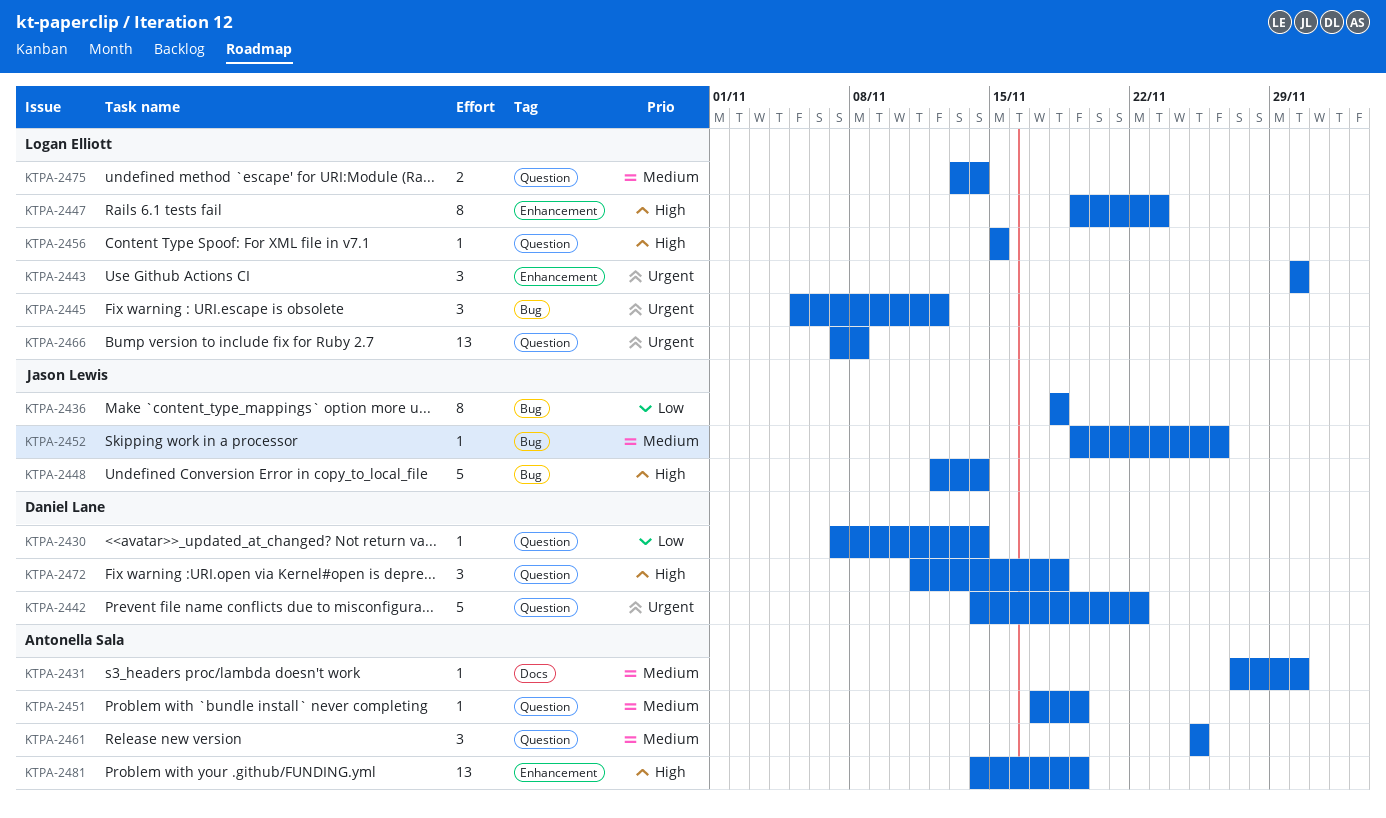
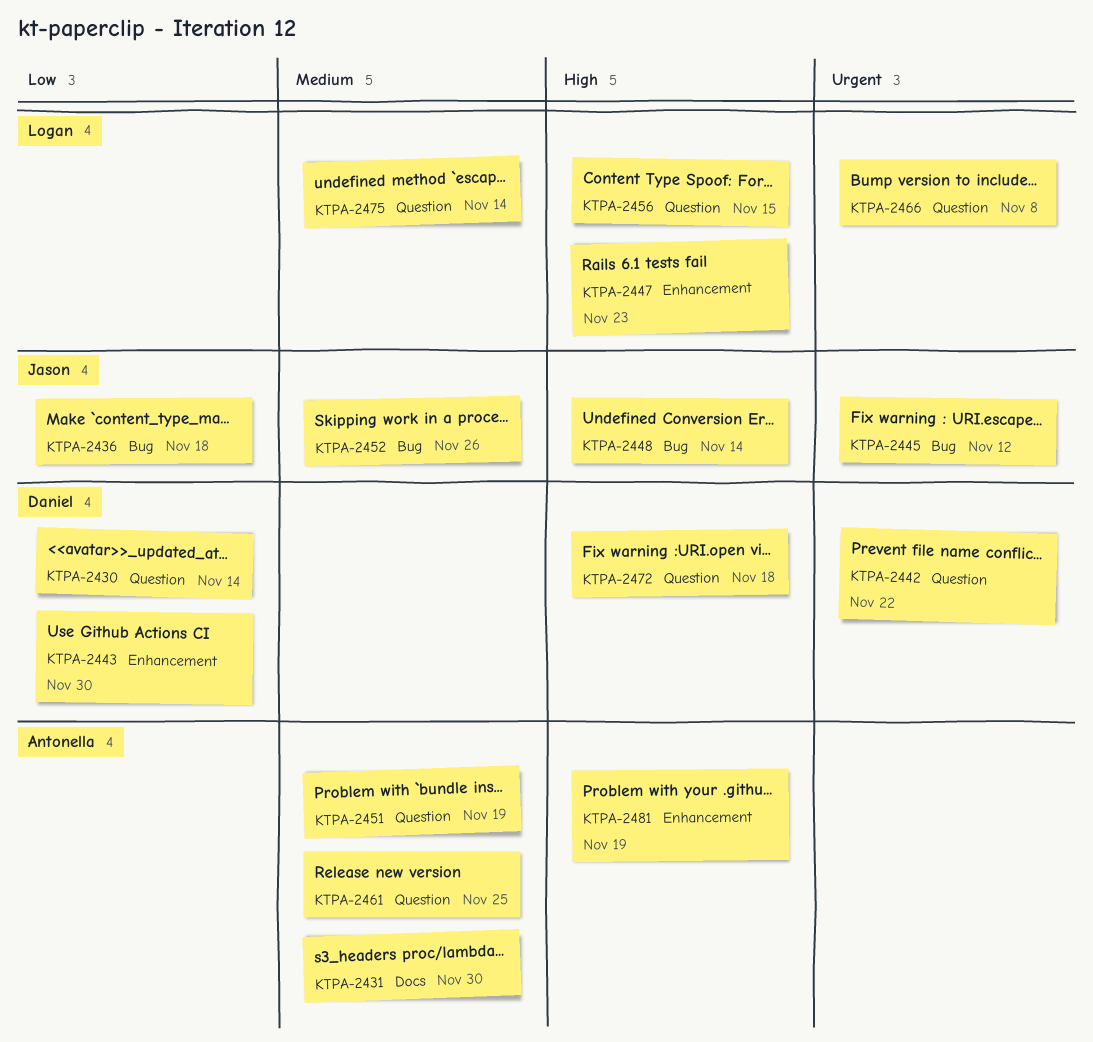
KTPA-2443, owner: Logan Elliott -> Daniel Lane
KTPA-2443, priority: Urgent -> Low
KTPA-2445, owner: Logan Elliott -> Jason Lewis

